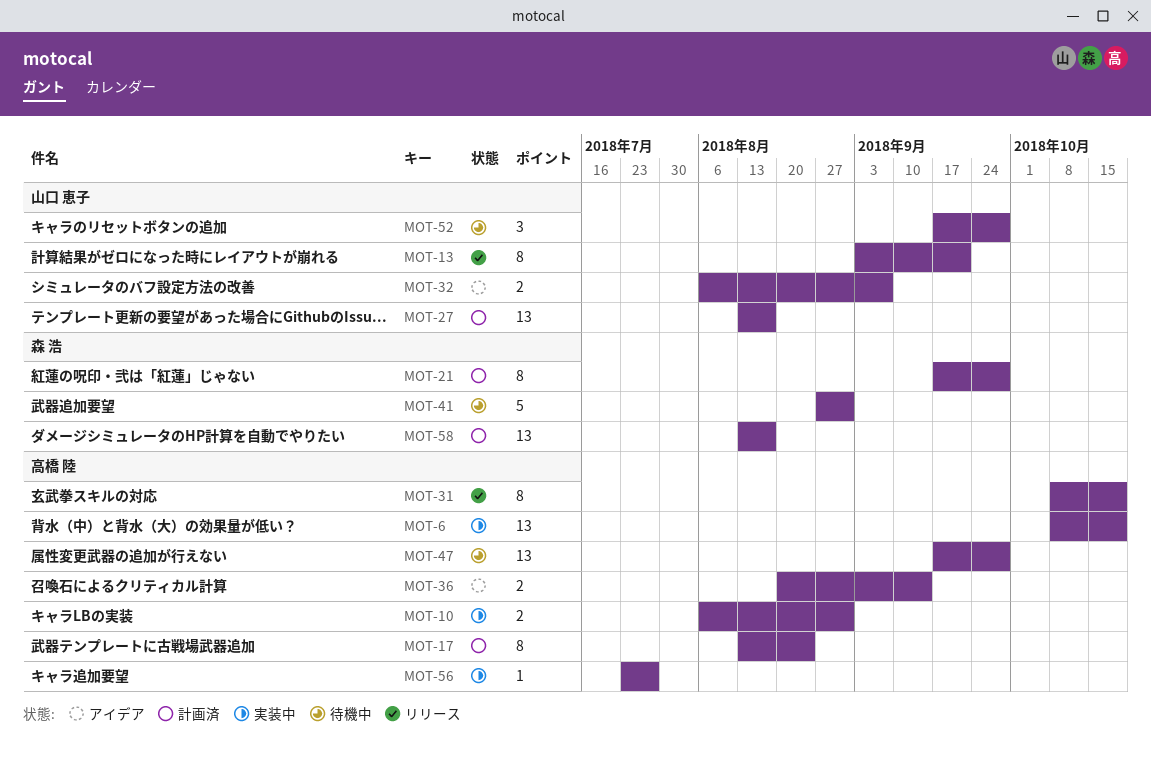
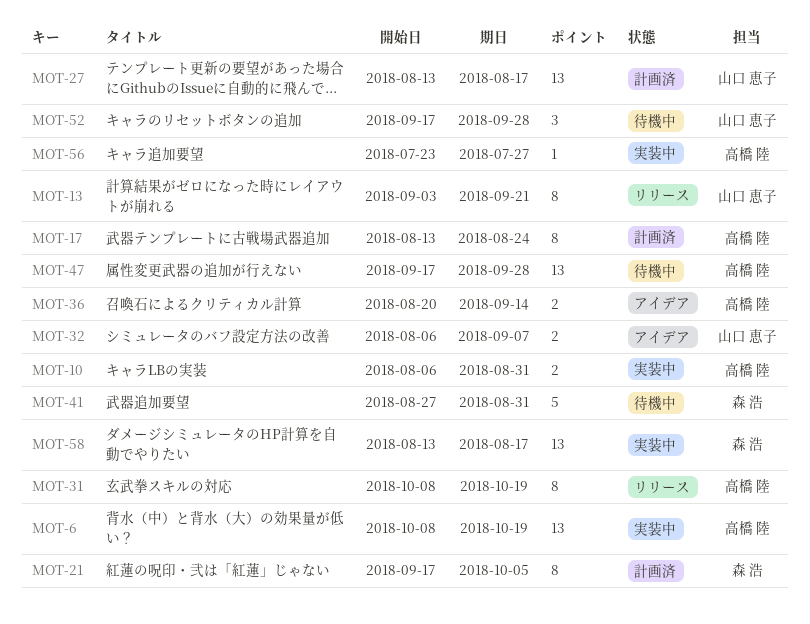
MOT-21, due: Sep 28 -> Oct 5
MOT-58, status: 計画済 -> 実装中

